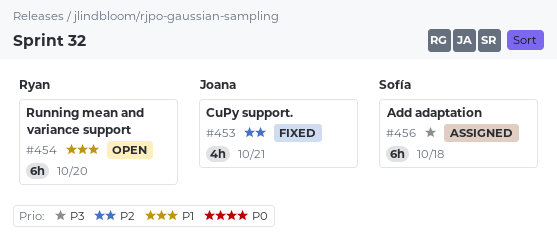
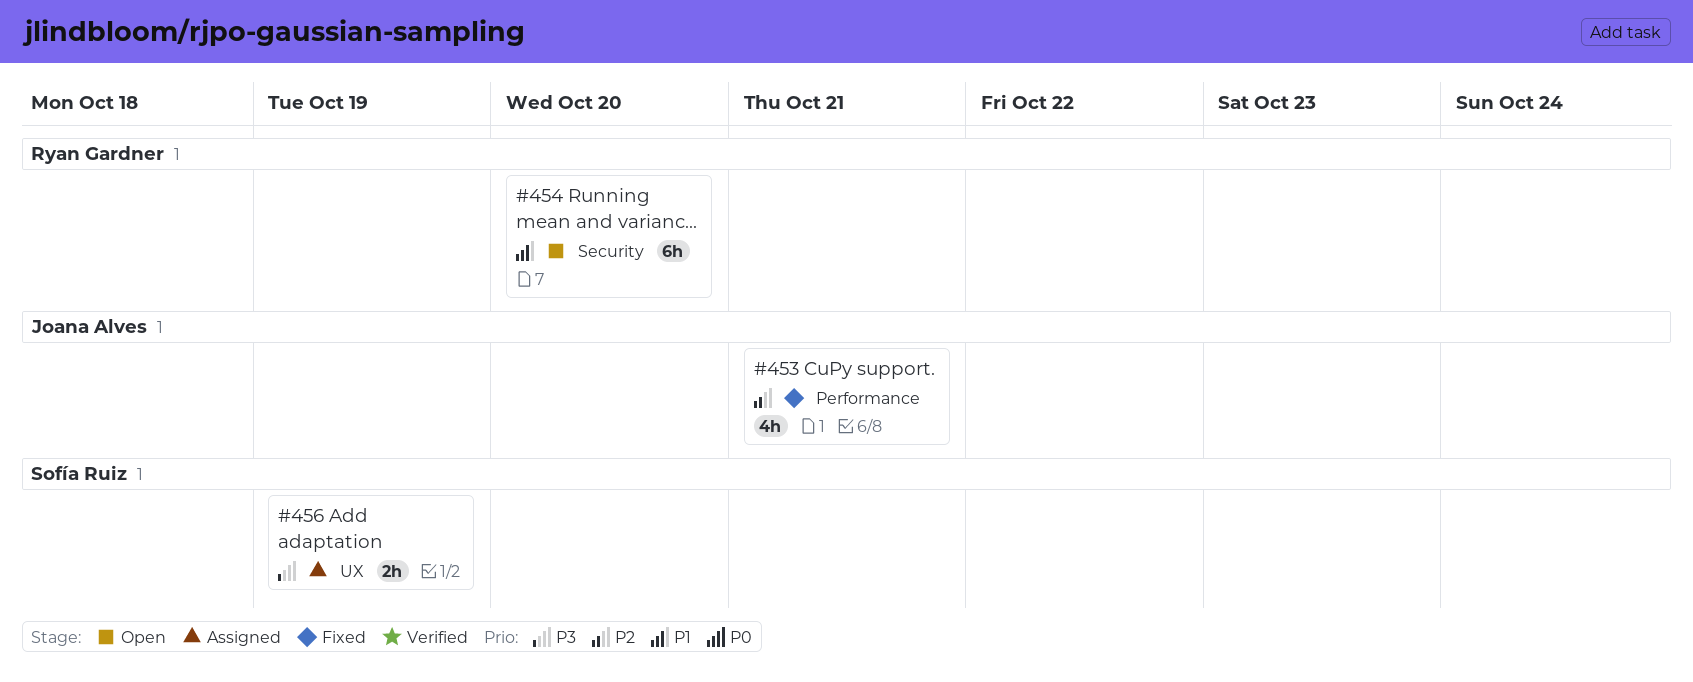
#456, estimate: 6h -> 2h
#456, due: Oct 18 -> Oct 19

